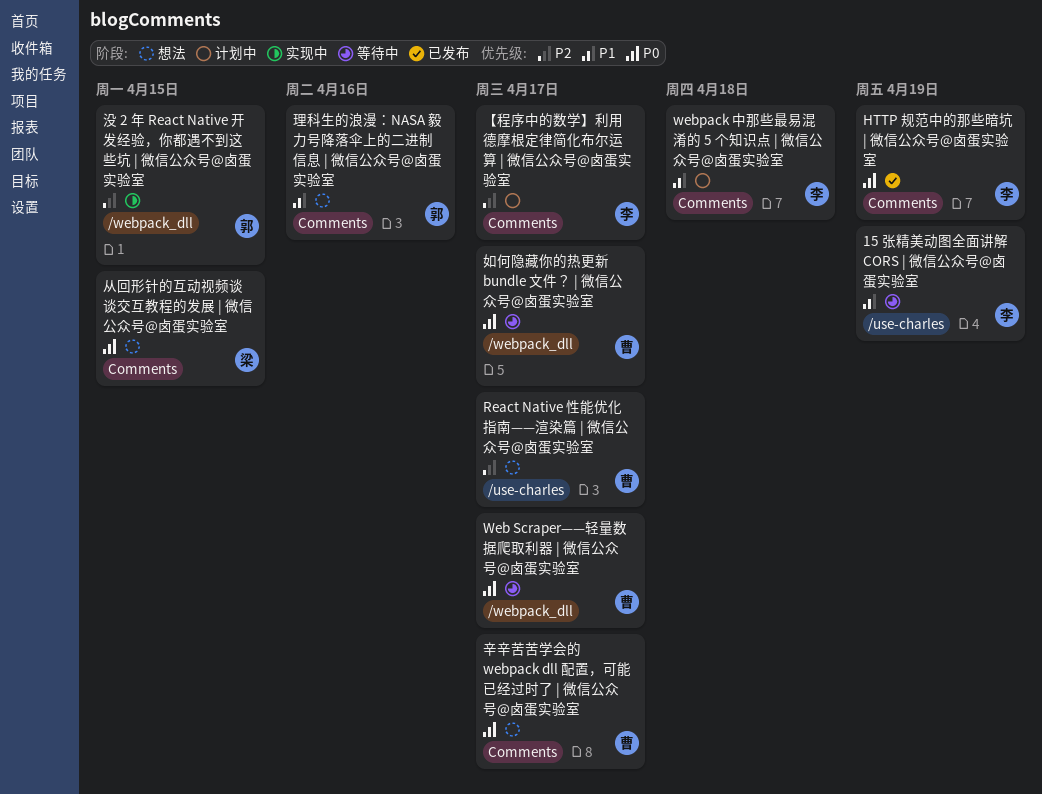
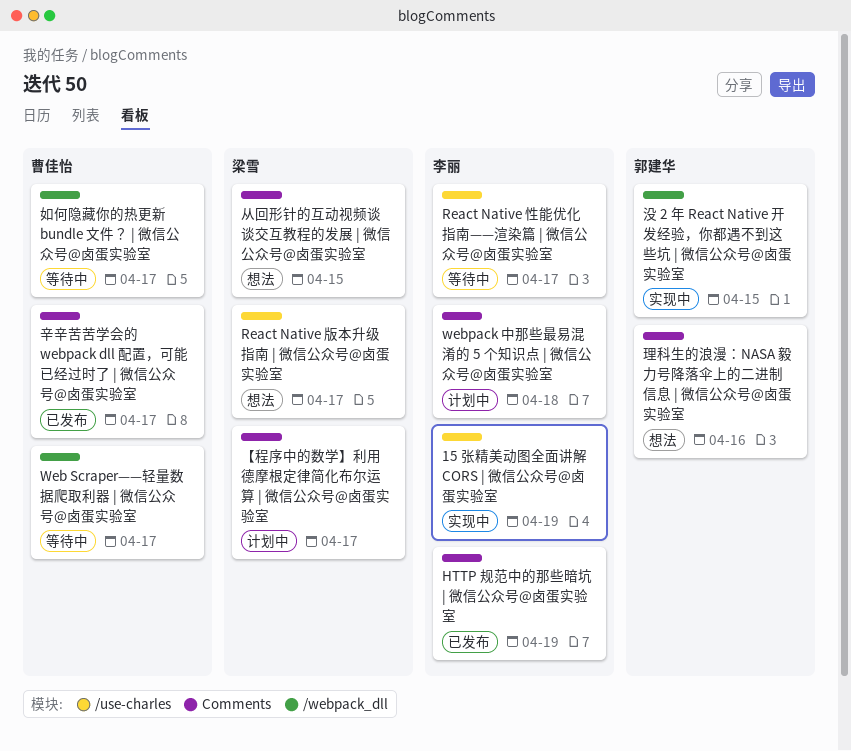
15 张精美动图全面讲解 CORS | 微信公众号@卤蛋实验室, status: 等待中 -> 实现中
React Native 性能优化指南——渲染篇 | 微信公众号@卤蛋实验室, status: 想法 -> 等待中
React Native 性能优化指南——渲染篇 | 微信公众号@卤蛋实验室, owner: 曹佳怡 -> 李丽
React Native 版本升级指南 | 微信公众号@卤蛋实验室: none -> present
【程序中的数学】利用德摩根定律简化布尔运算 | 微信公众号@卤蛋实验室, owner: 李丽 -> 梁雪
辛辛苦苦学会的 webpack dll 配置，可能已经过时了 | 微信公众号@卤蛋实验室, status: 想法 -> 已发布

